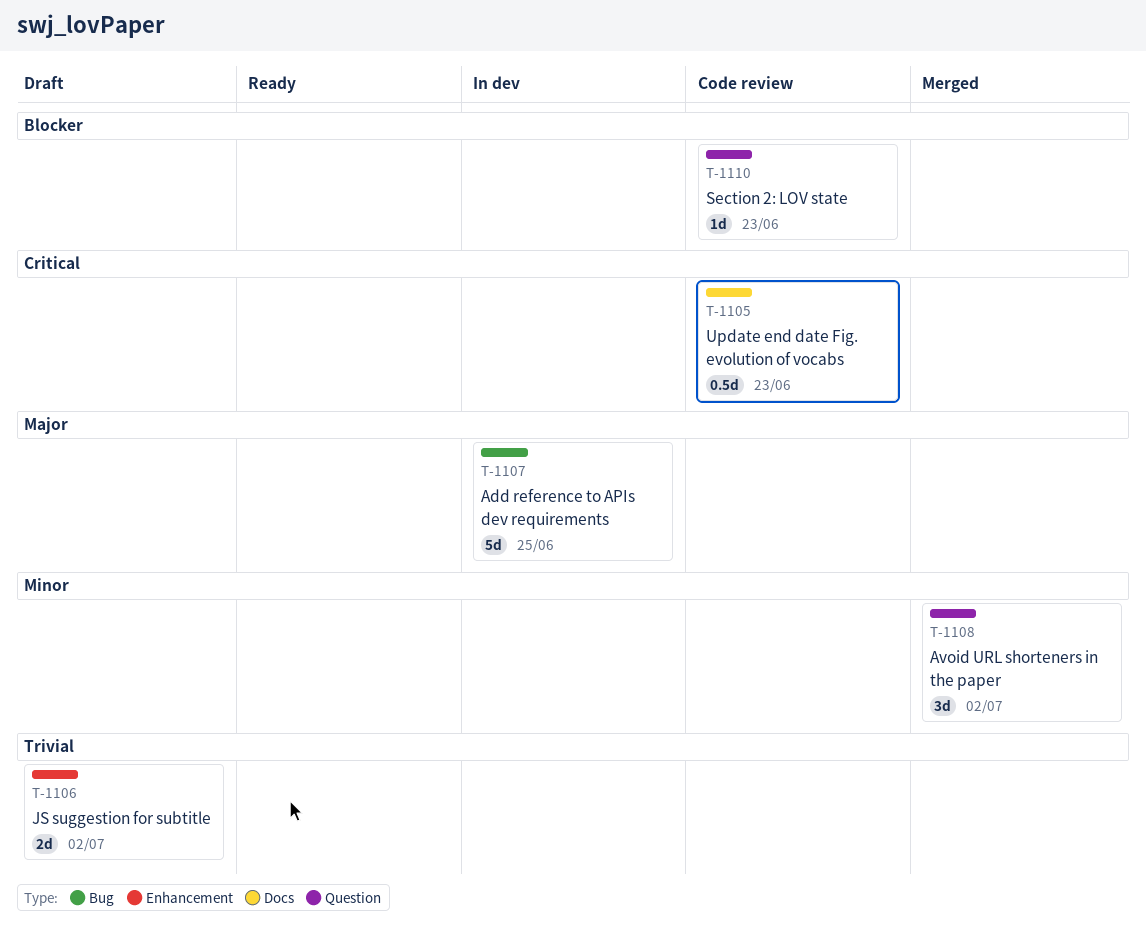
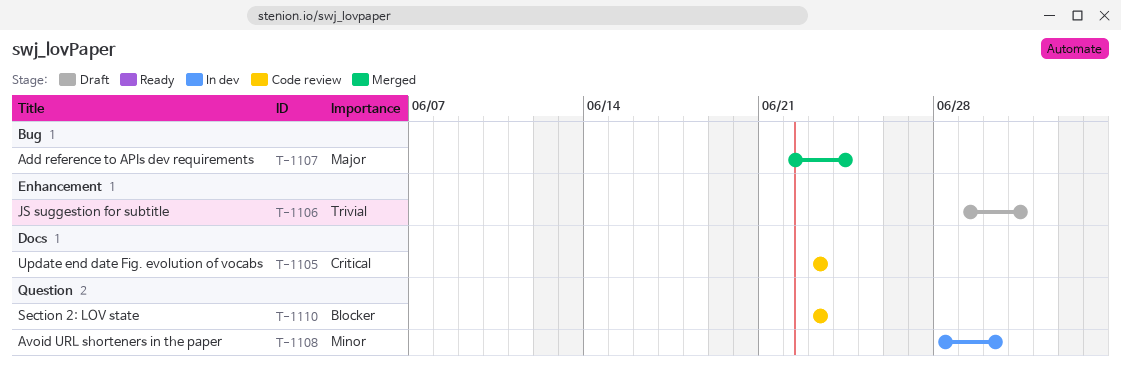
T-1106, due: Jul 2 -> Jul 1
T-1107, status: In dev -> Merged
T-1107, due: Jun 25 -> Jun 24
T-1108, status: Merged -> In dev
T-1108, due: Jul 2 -> Jun 30

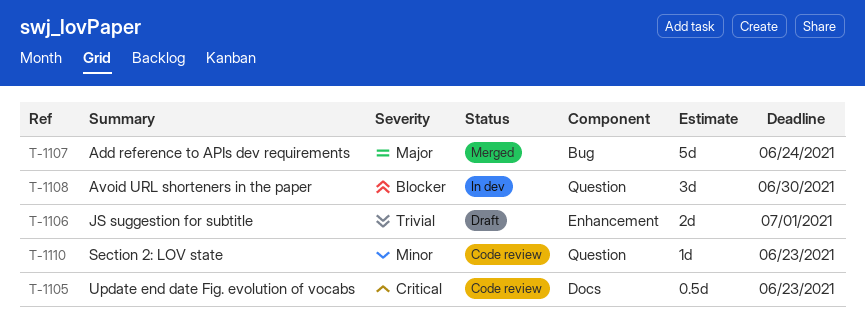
T-1108, priority: Minor -> Blocker
T-1110, priority: Blocker -> Minor

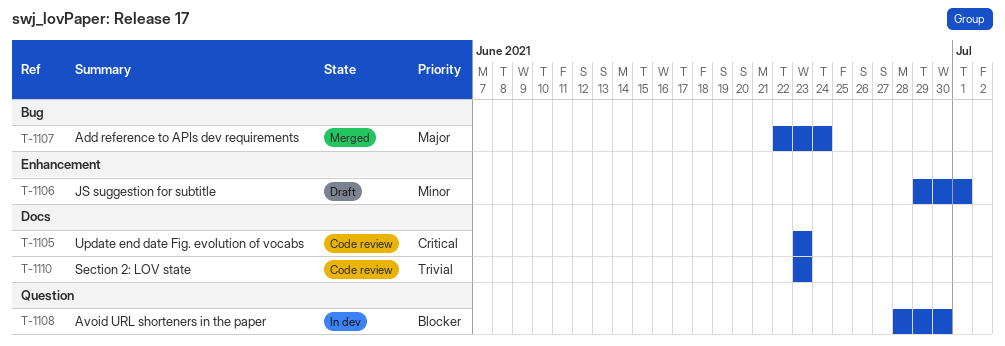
T-1106, priority: Trivial -> Minor
T-1110, priority: Minor -> Trivial
T-1110, label: Question -> Docs

